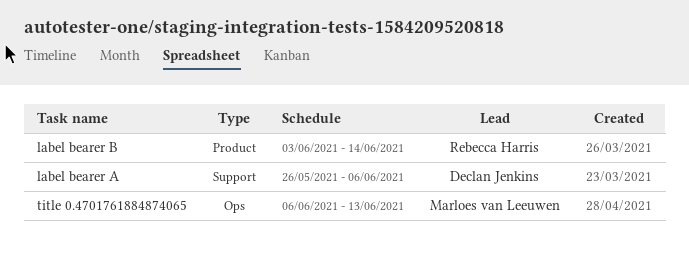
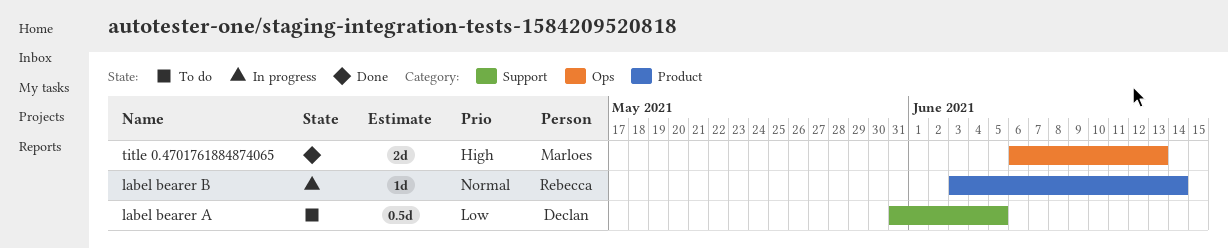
label bearer A, start: May 26 -> May 31
label bearer A, due: Jun 6 -> Jun 5

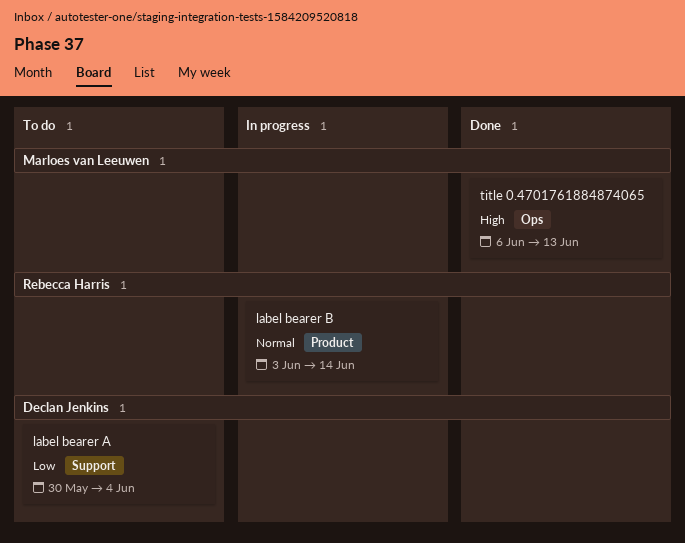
label bearer A, start: May 31 -> May 30
label bearer A, due: Jun 5 -> Jun 4

